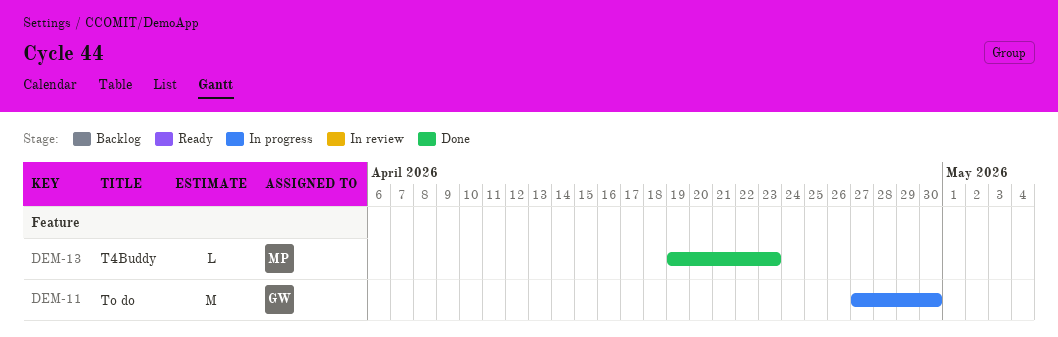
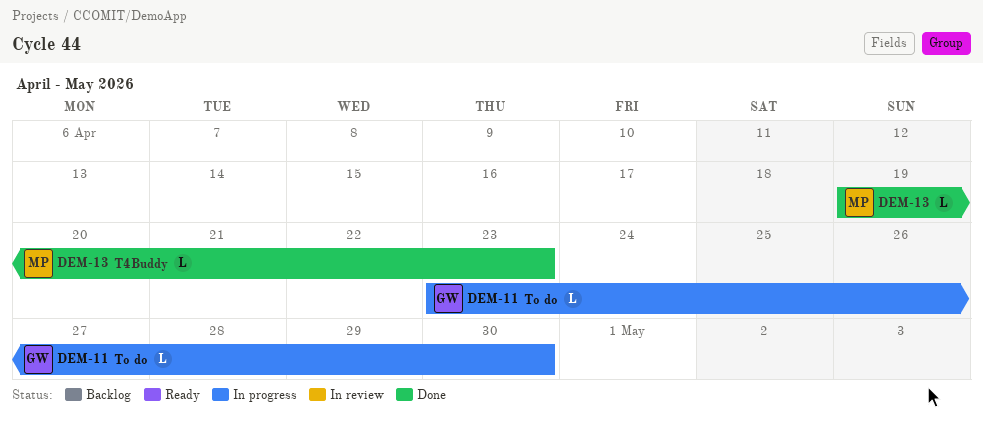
DEM-11, estimate: M -> L
DEM-11, start: Apr 27 -> Apr 23

